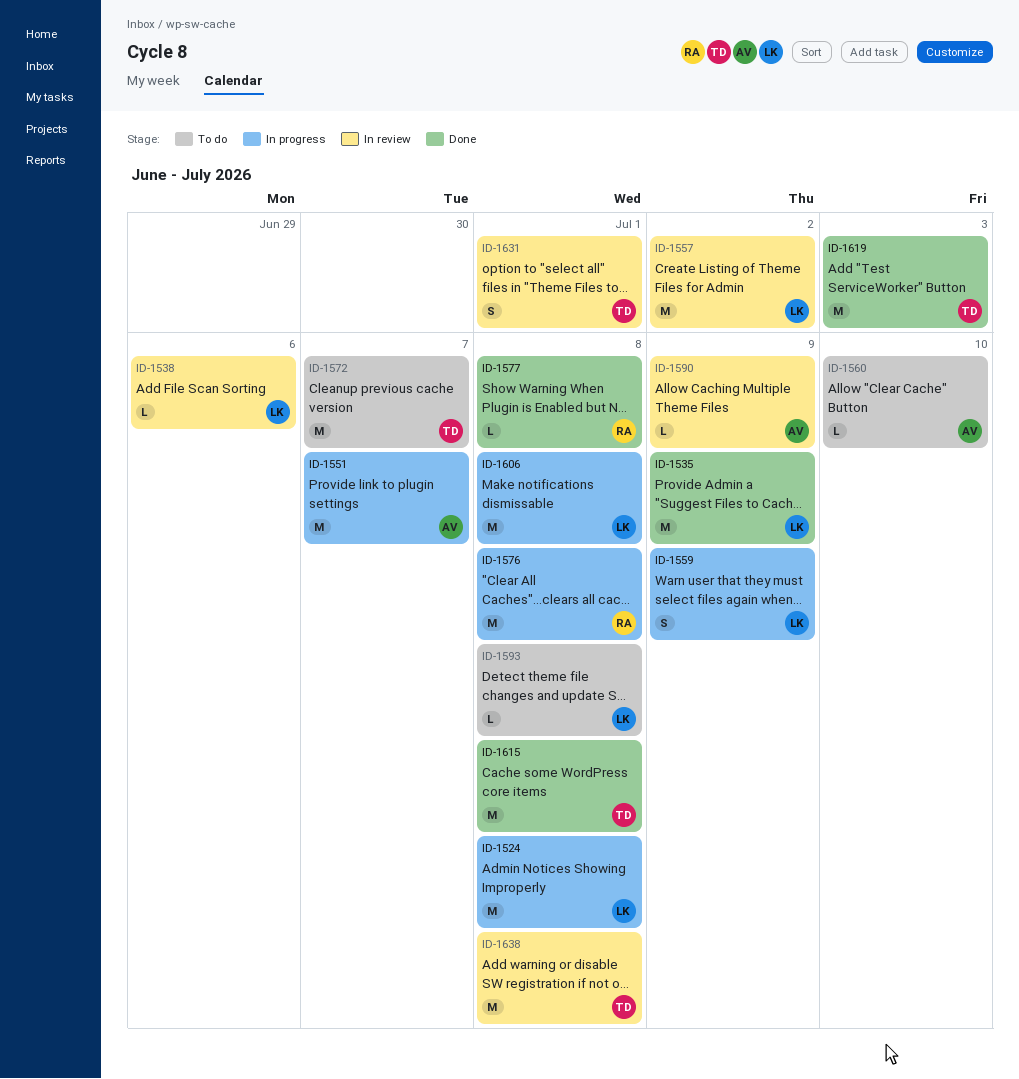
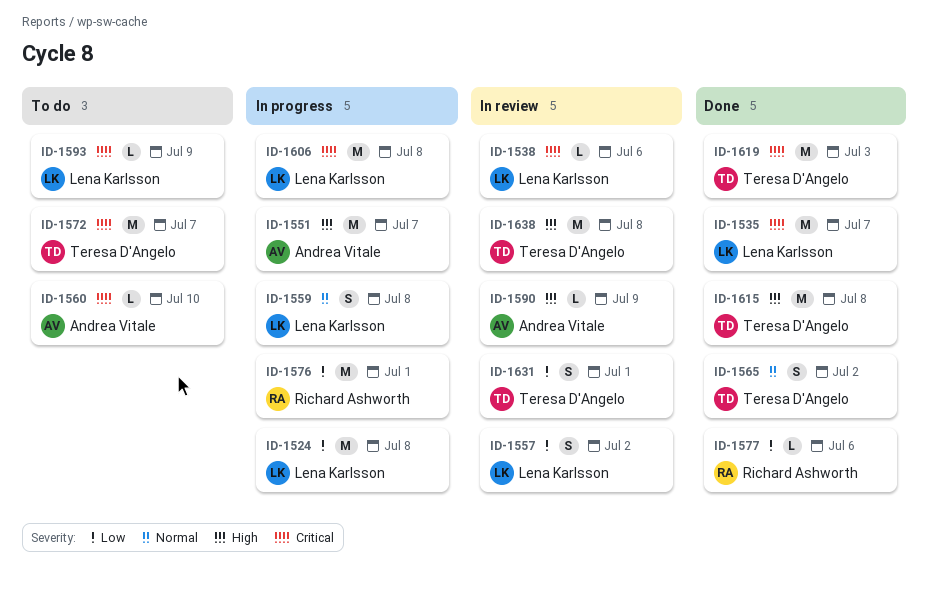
ID-1535, due: Jul 9 -> Jul 7
ID-1557, estimate: M -> S
ID-1559, due: Jul 9 -> Jul 8
ID-1565: none -> present
ID-1576, due: Jul 8 -> Jul 1
ID-1577, due: Jul 8 -> Jul 6
ID-1593, due: Jul 8 -> Jul 9

